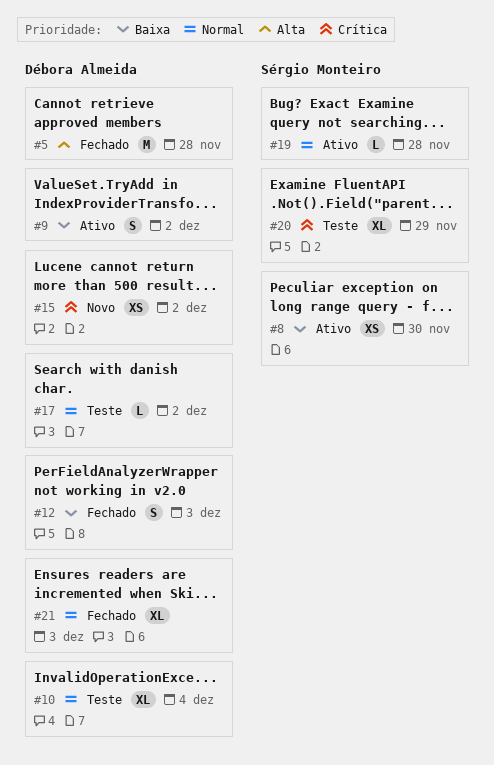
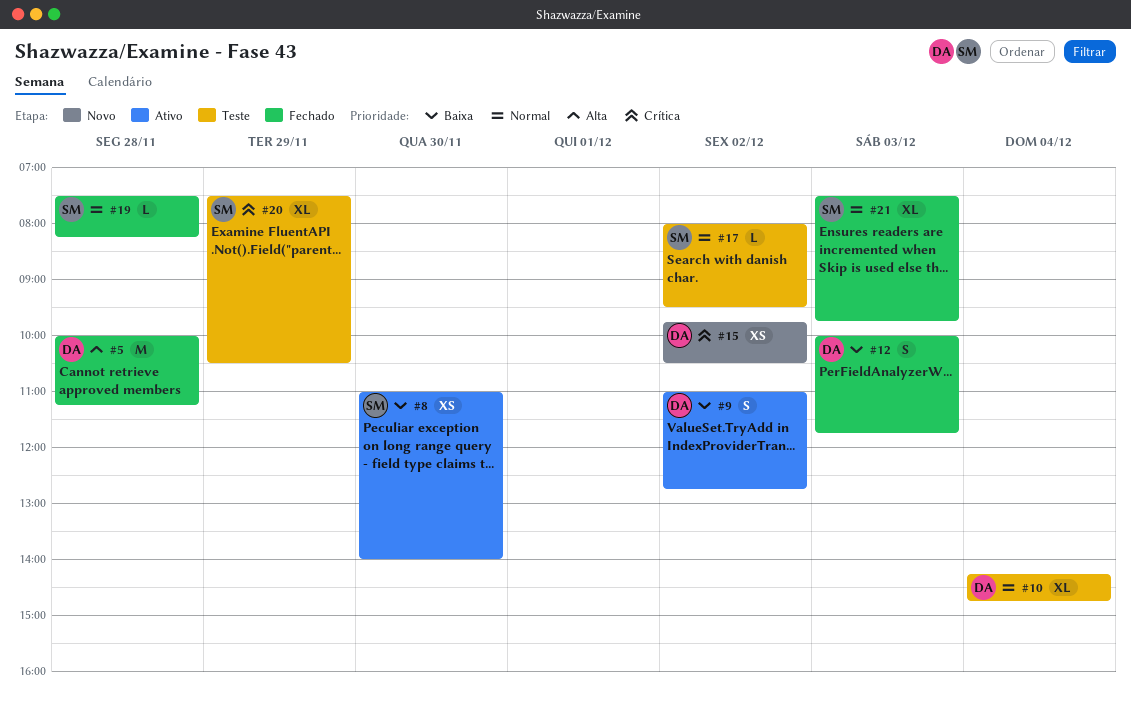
#17, owner: Débora Almeida -> Sérgio Monteiro
#19, status: Ativo -> Fechado
#21, owner: Débora Almeida -> Sérgio Monteiro

